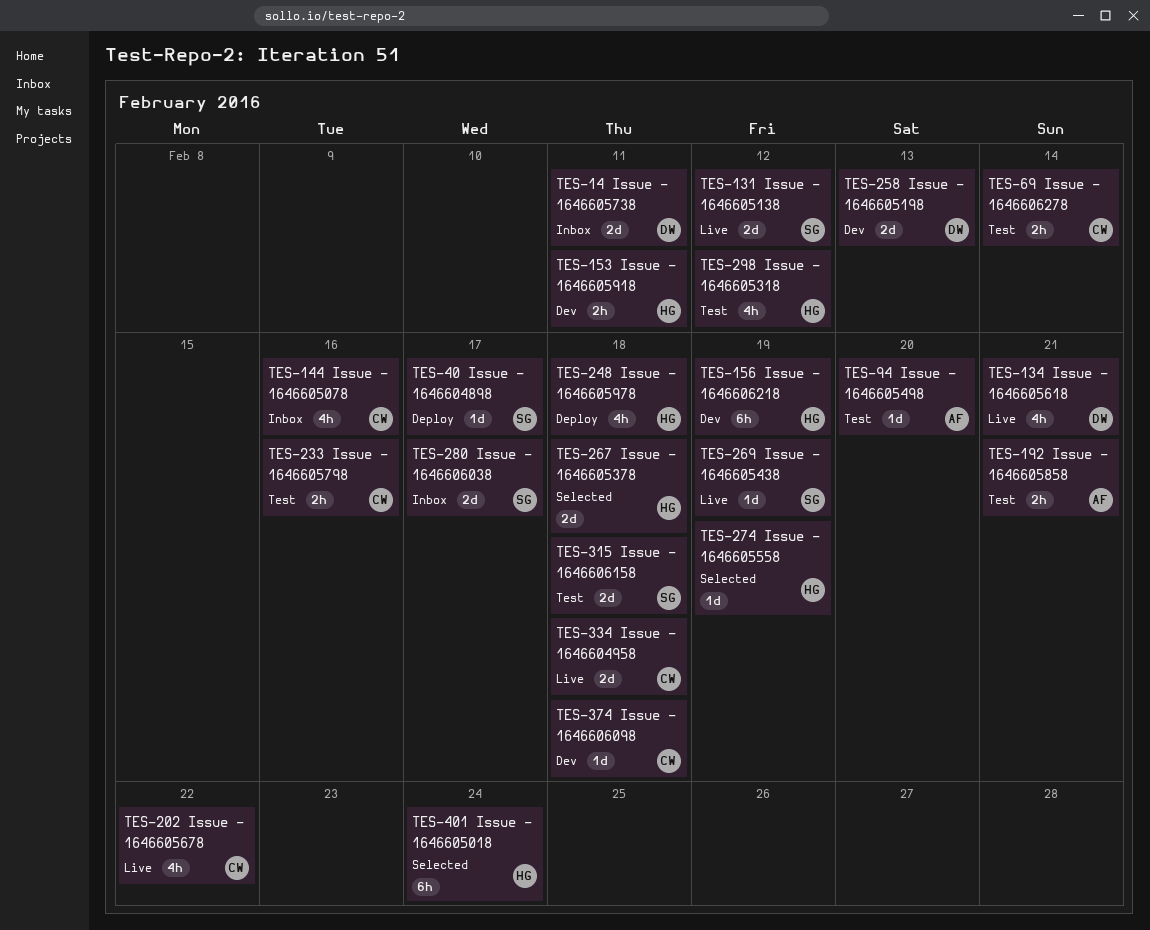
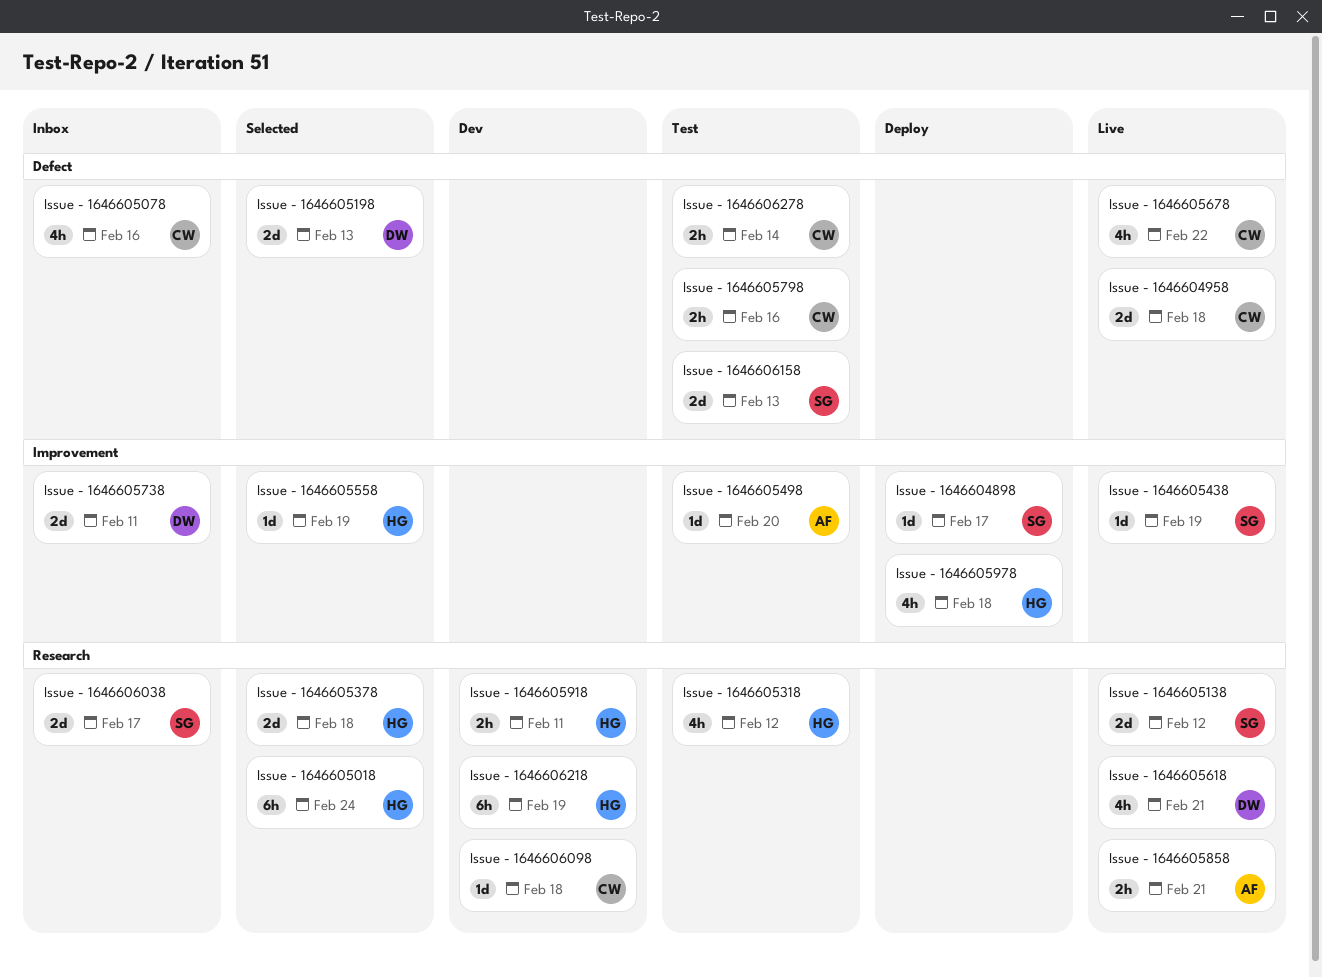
Issue - 1646605198, status: Dev -> Selected
Issue - 1646605858, status: Test -> Live
Issue - 1646606158, due: Feb 18 -> Feb 13

